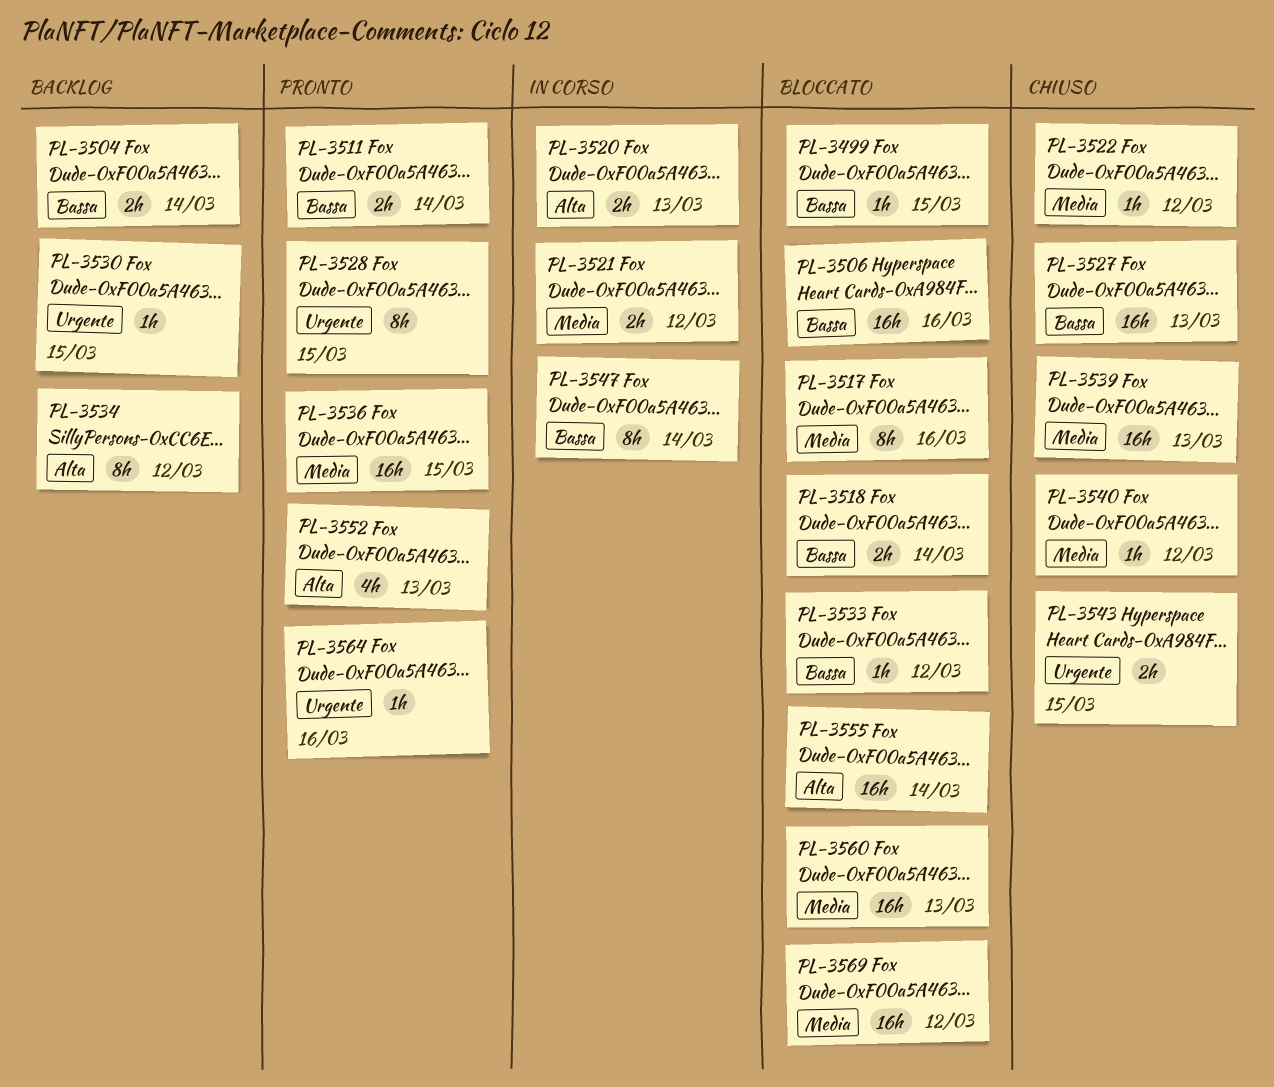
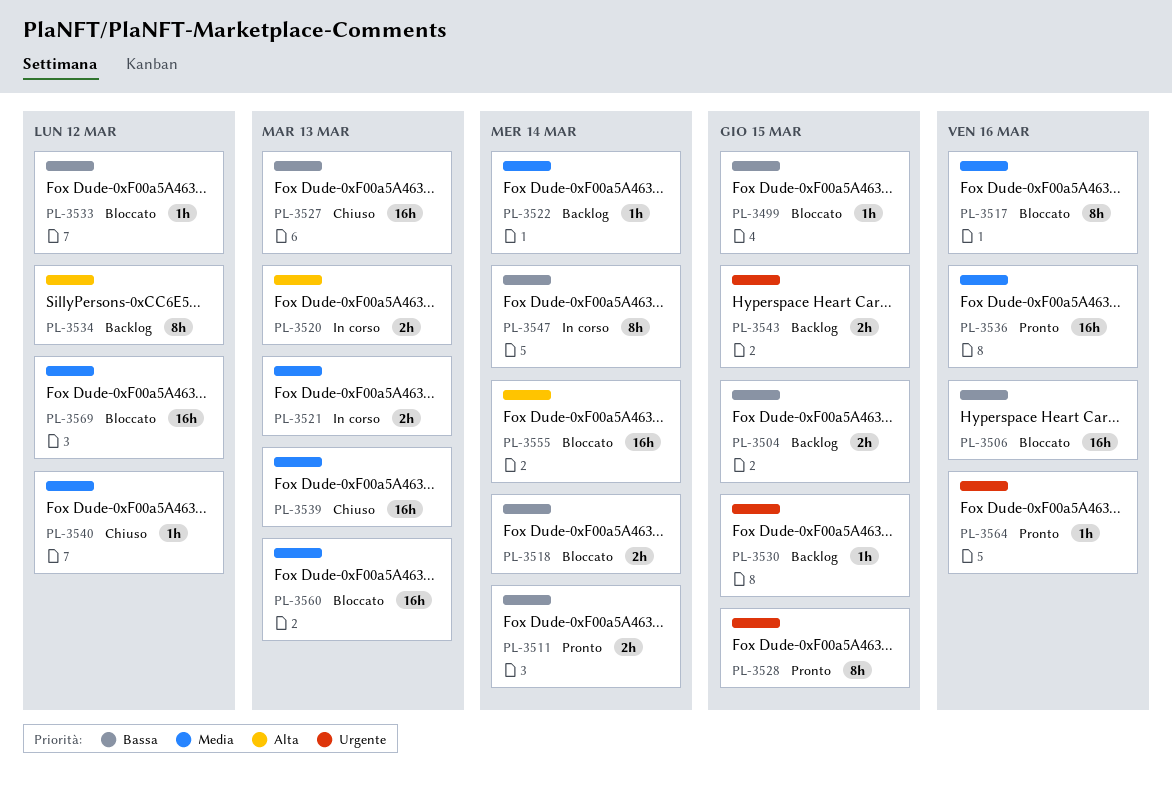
PL-3504, due: Mar 14 -> Mar 15
PL-3521, due: Mar 12 -> Mar 13
PL-3522, status: Chiuso -> Backlog
PL-3522, due: Mar 12 -> Mar 14
PL-3536, due: Mar 15 -> Mar 16
PL-3543, status: Chiuso -> Backlog
PL-3552: present -> none

